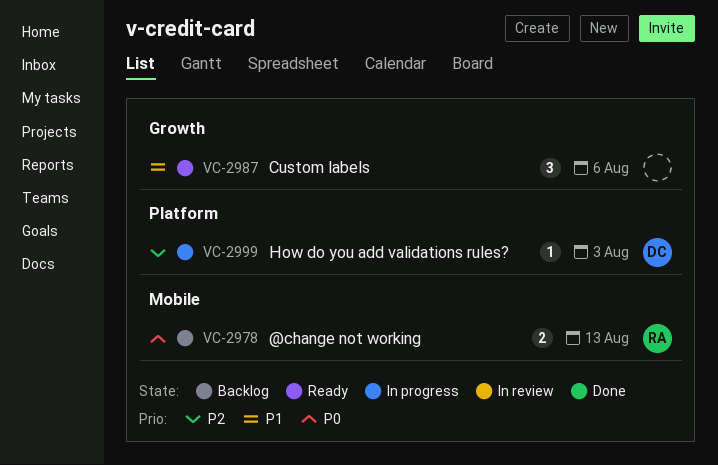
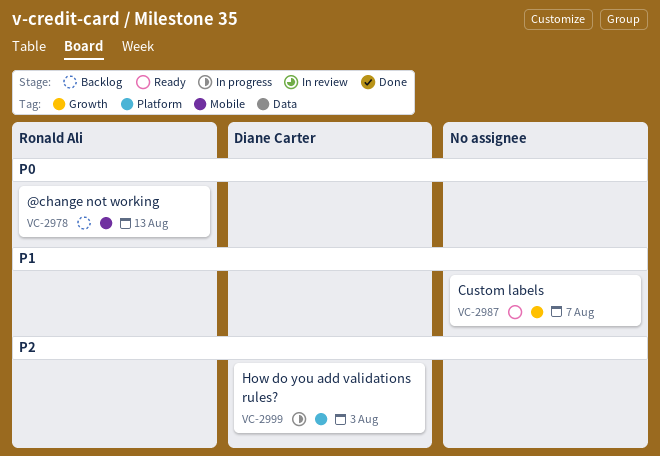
VC-2987, due: Aug 6 -> Aug 7

